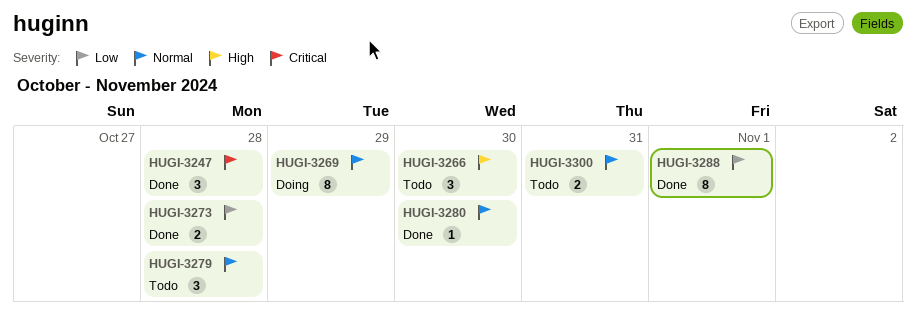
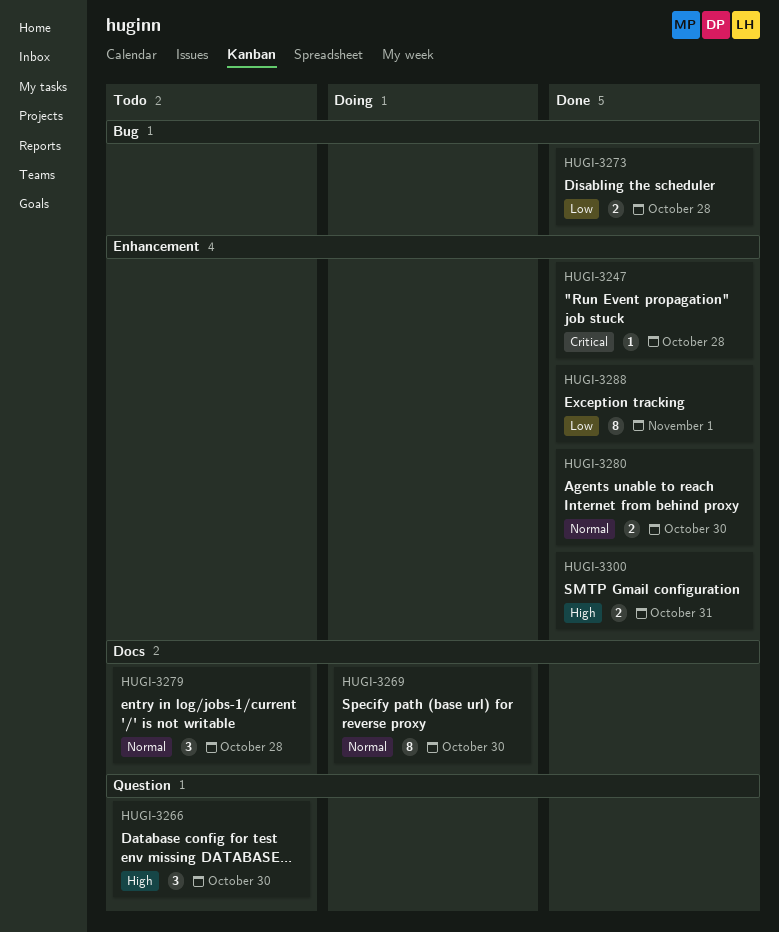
HUGI-3247, estimate: 3 -> 1
HUGI-3269, due: Oct 29 -> Oct 30
HUGI-3280, estimate: 1 -> 2
HUGI-3300, status: Todo -> Done
HUGI-3300, priority: Normal -> High

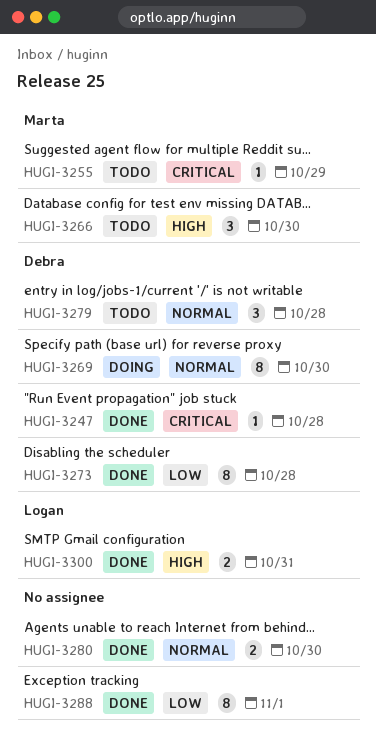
HUGI-3255: none -> present
HUGI-3273, estimate: 2 -> 8

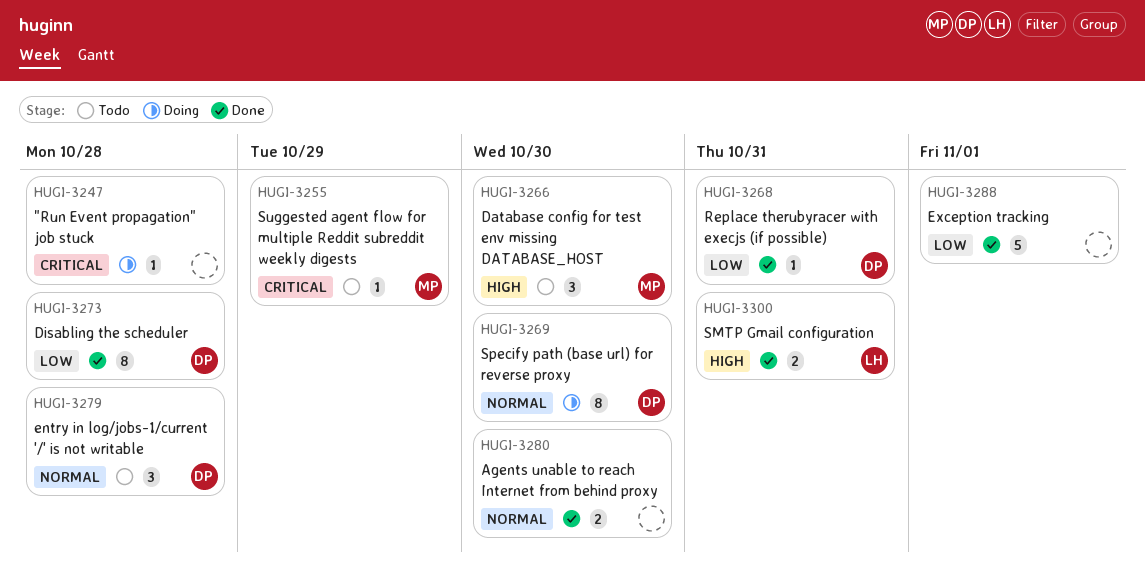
HUGI-3247, status: Done -> Doing
HUGI-3247, owner: Debra -> none
HUGI-3268: none -> present
HUGI-3288, estimate: 8 -> 5

